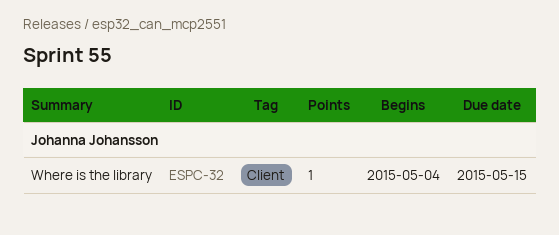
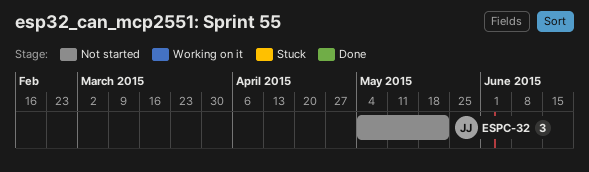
ESPC-32, estimate: 1 -> 3
ESPC-32, due: May 15 -> May 22

